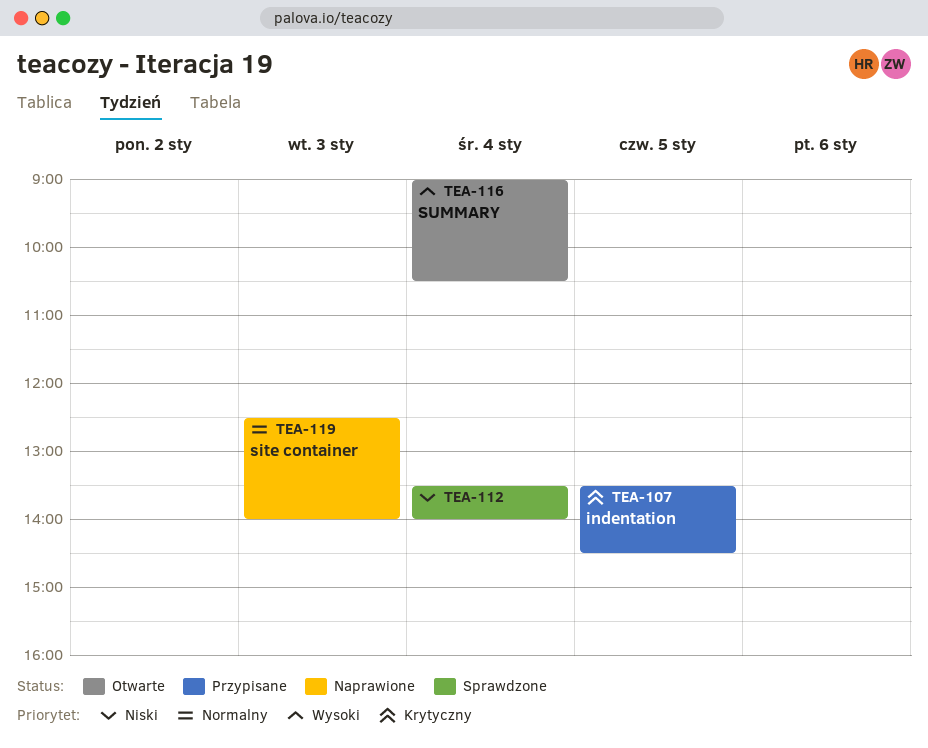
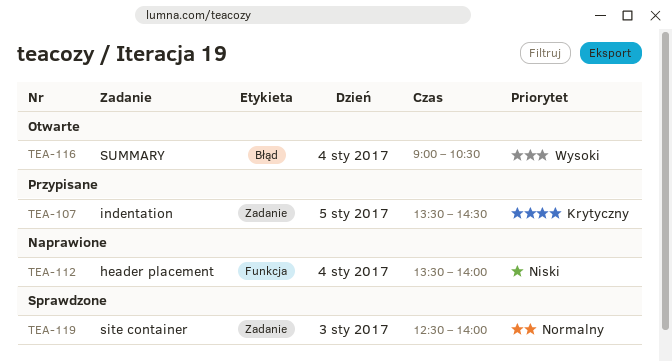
TEA-112, status: Sprawdzone -> Naprawione
TEA-119, status: Naprawione -> Sprawdzone

